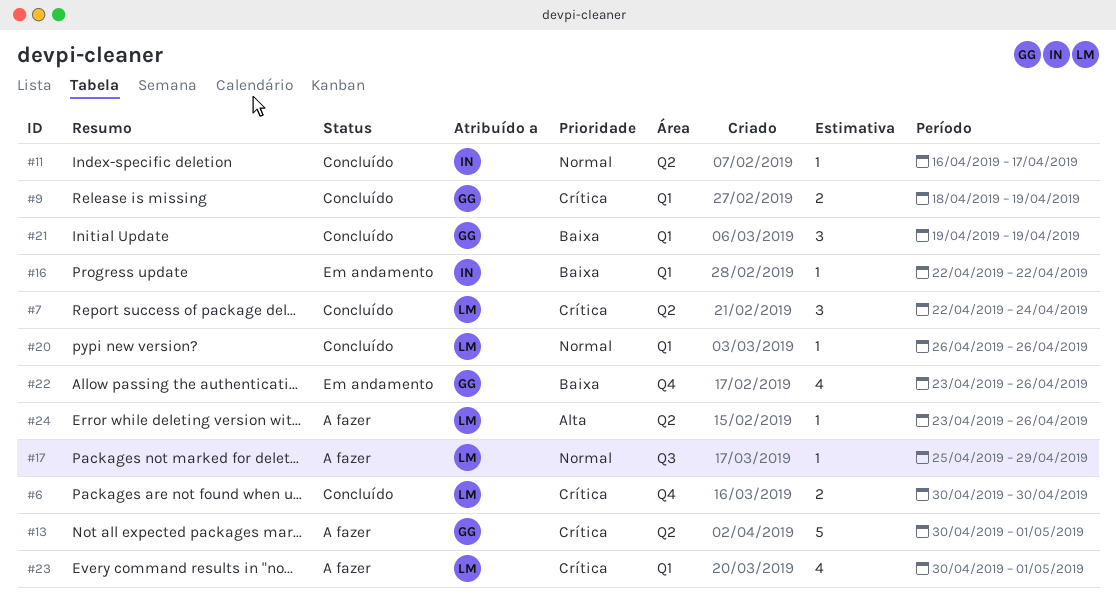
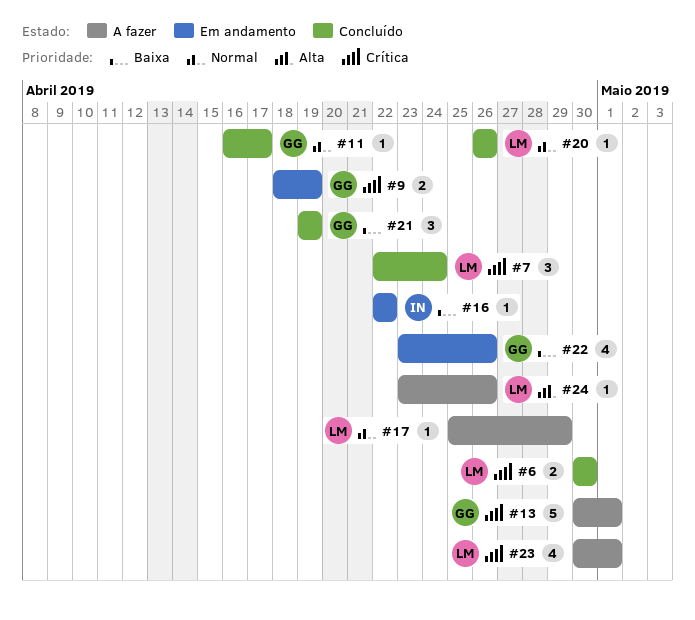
#9, status: Concluído -> Em andamento
#11, owner: IN -> GG

